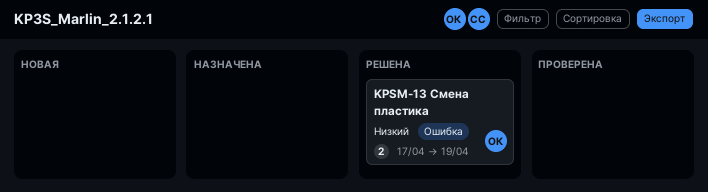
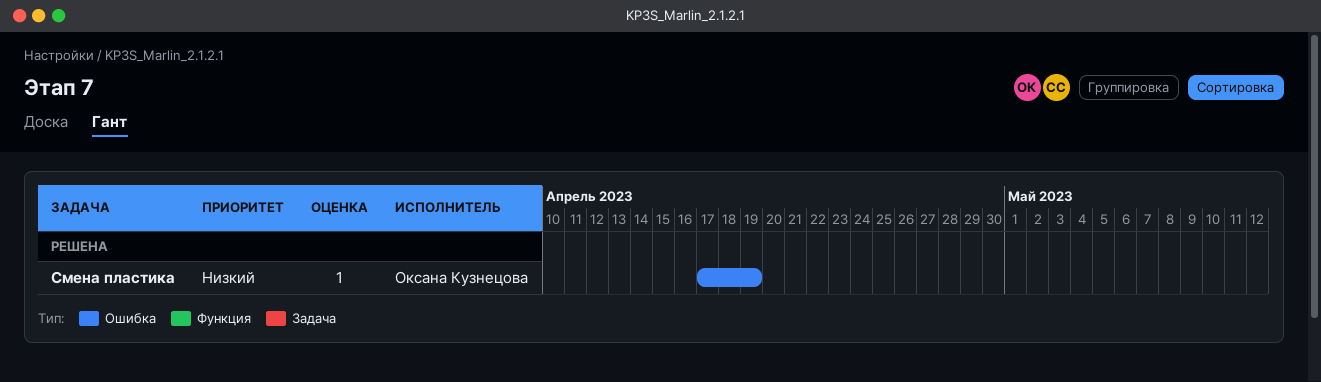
Смена пластика, estimate: 2 -> 1

